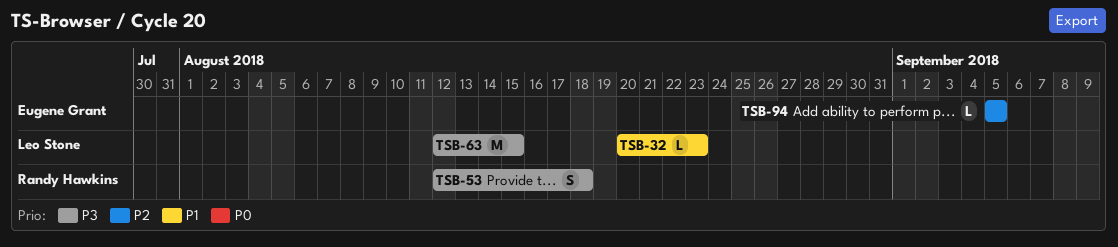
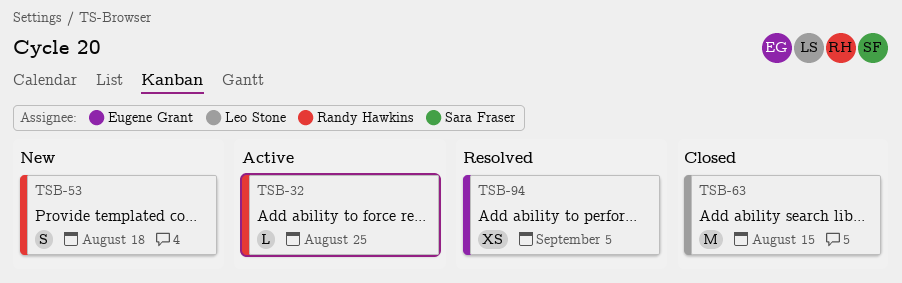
TSB-32, owner: Leo Stone -> Randy Hawkins
TSB-32, due: Aug 23 -> Aug 25
TSB-94, estimate: L -> XS

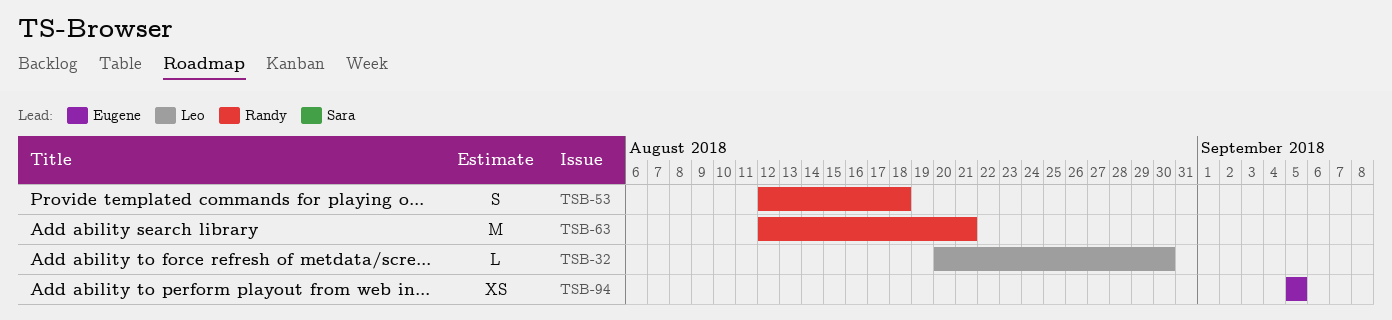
TSB-32, owner: Randy Hawkins -> Leo Stone
TSB-32, due: Aug 25 -> Aug 30
TSB-63, owner: Leo Stone -> Randy Hawkins
TSB-63, due: Aug 15 -> Aug 21

